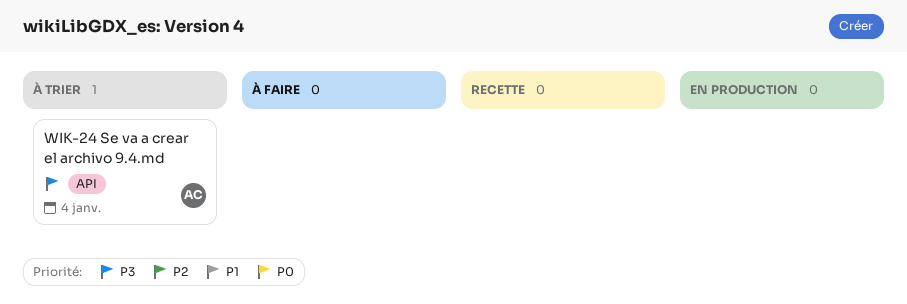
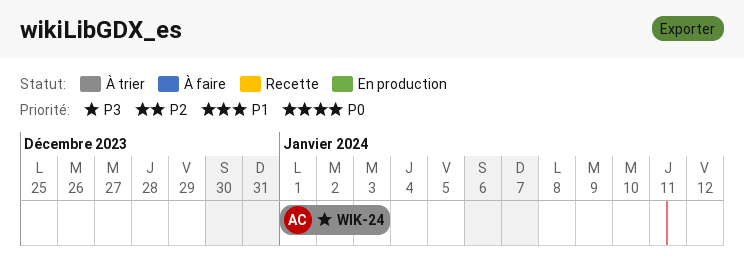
WIK-24, due: Jan 4 -> Jan 3

